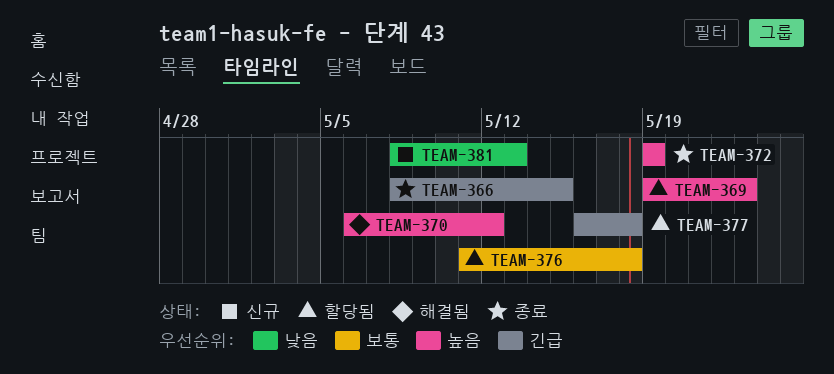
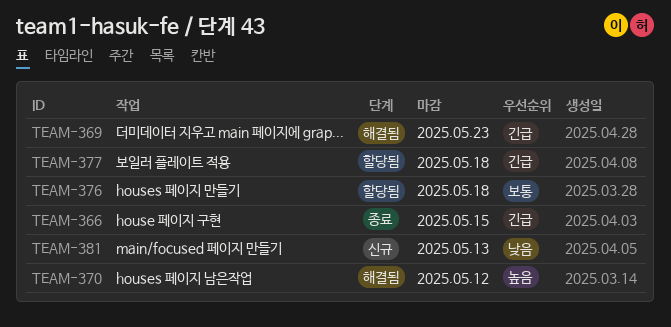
TEAM-369, status: 할당됨 -> 해결됨
TEAM-369, priority: 높음 -> 긴급
TEAM-372: present -> none

